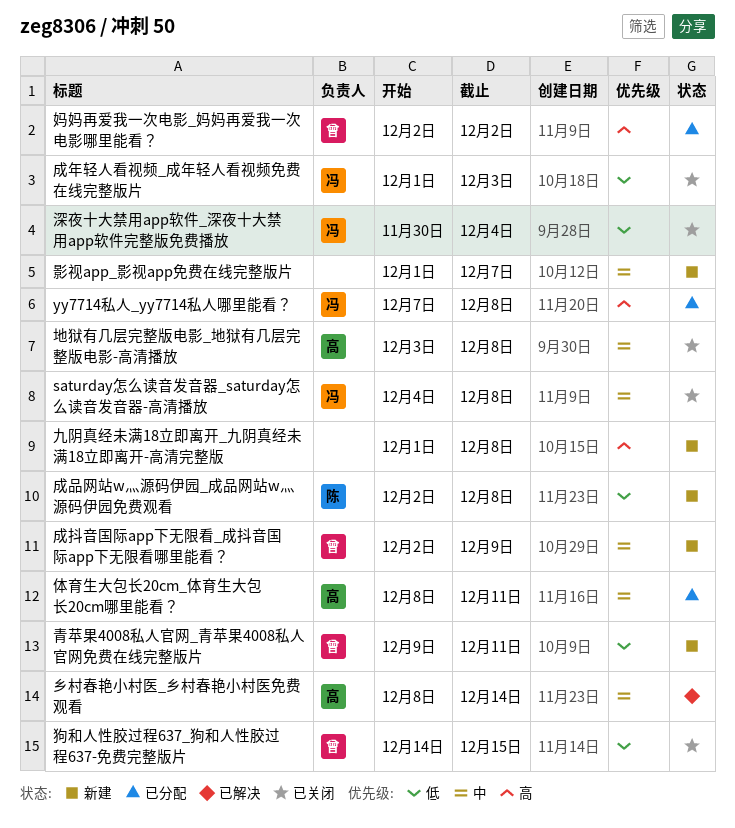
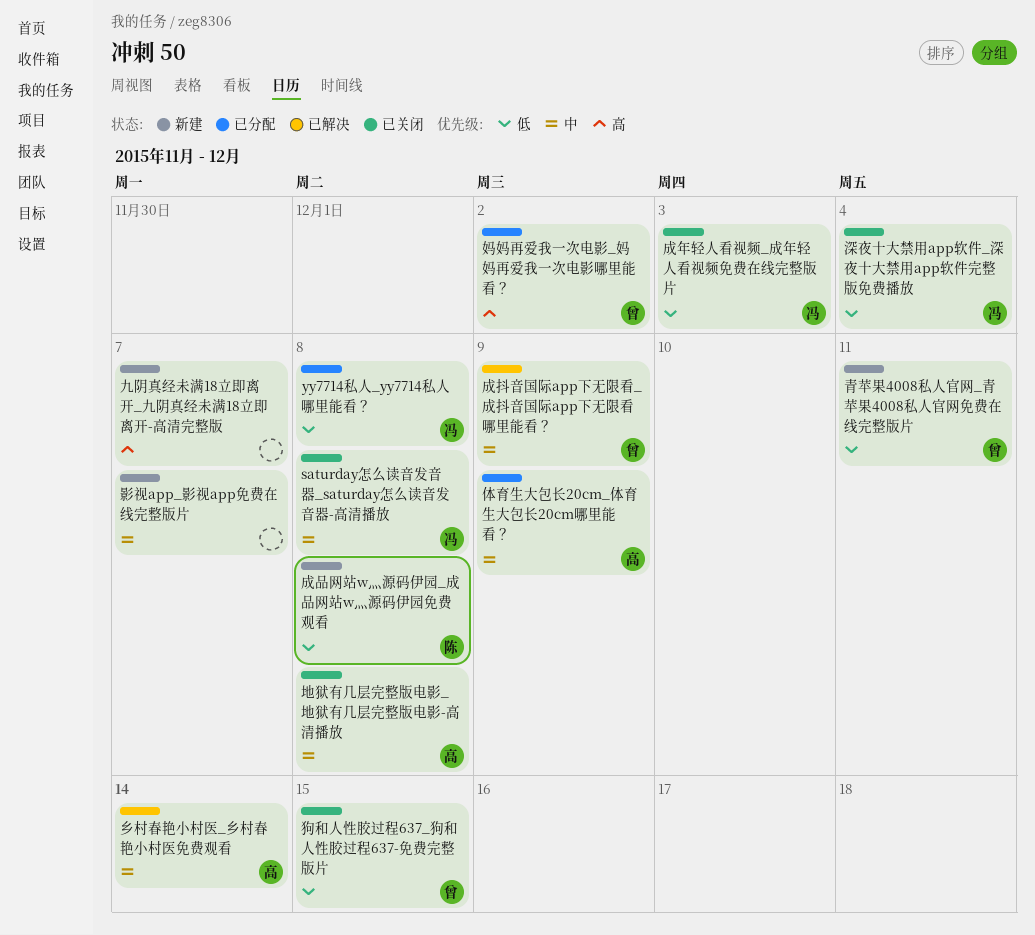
yy7714私人_yy7714私人哪里能看？, priority: 高 -> 低
九阴真经未满18立即离开_九阴真经未满18立即离开-高清完整版, due: Dec 8 -> Dec 7
体育生大包长20cm_体育生大包长20cm哪里能看？, due: Dec 11 -> Dec 9
成抖音国际app下无限看_成抖音国际app下无限看哪里能看？, status: 新建 -> 已解决

